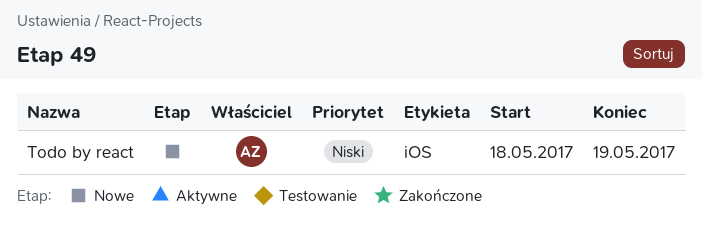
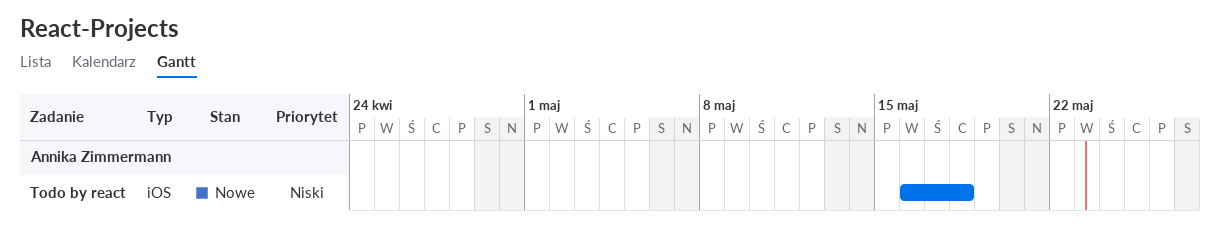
Todo by react, start: May 18 -> May 16
Todo by react, due: May 19 -> May 18

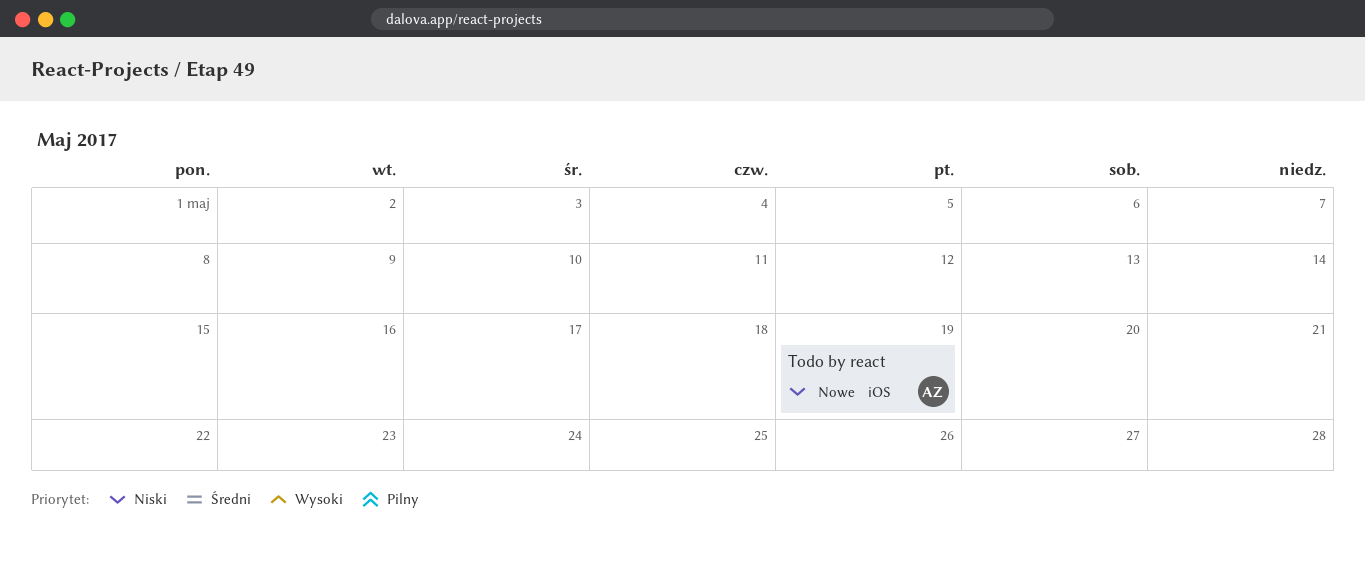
Todo by react, due: May 18 -> May 19

